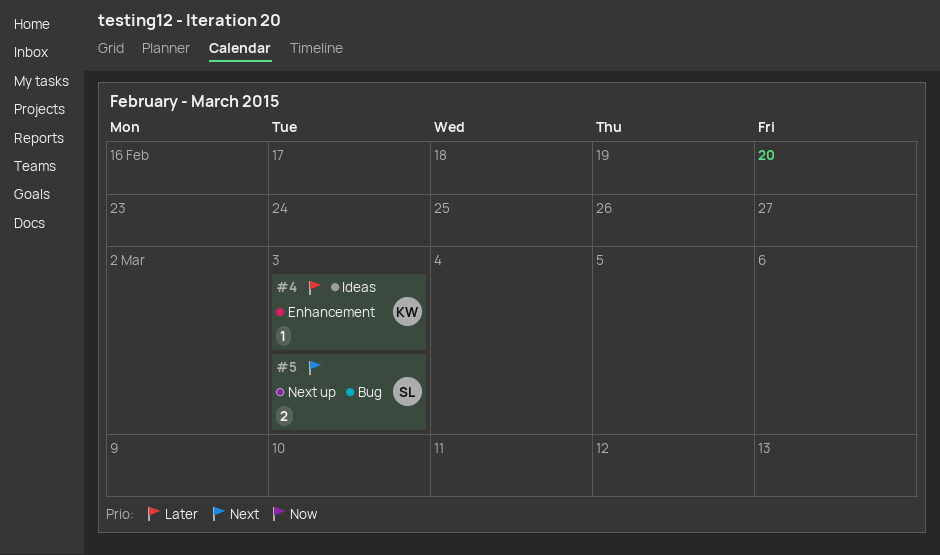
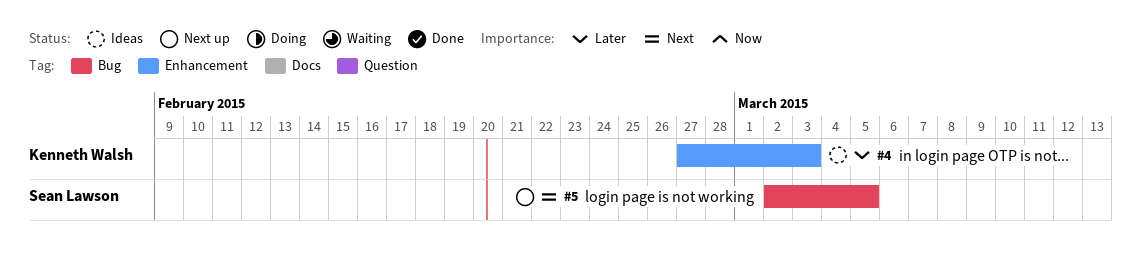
#5, due: Mar 3 -> Mar 5

